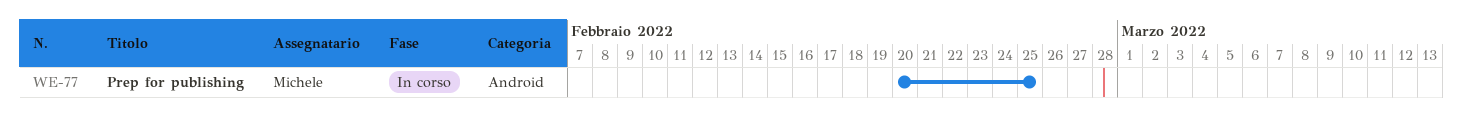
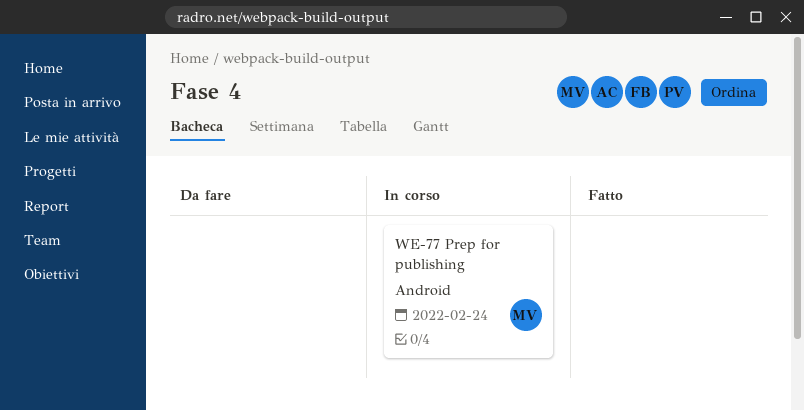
WE-77, due: Feb 25 -> Feb 24

